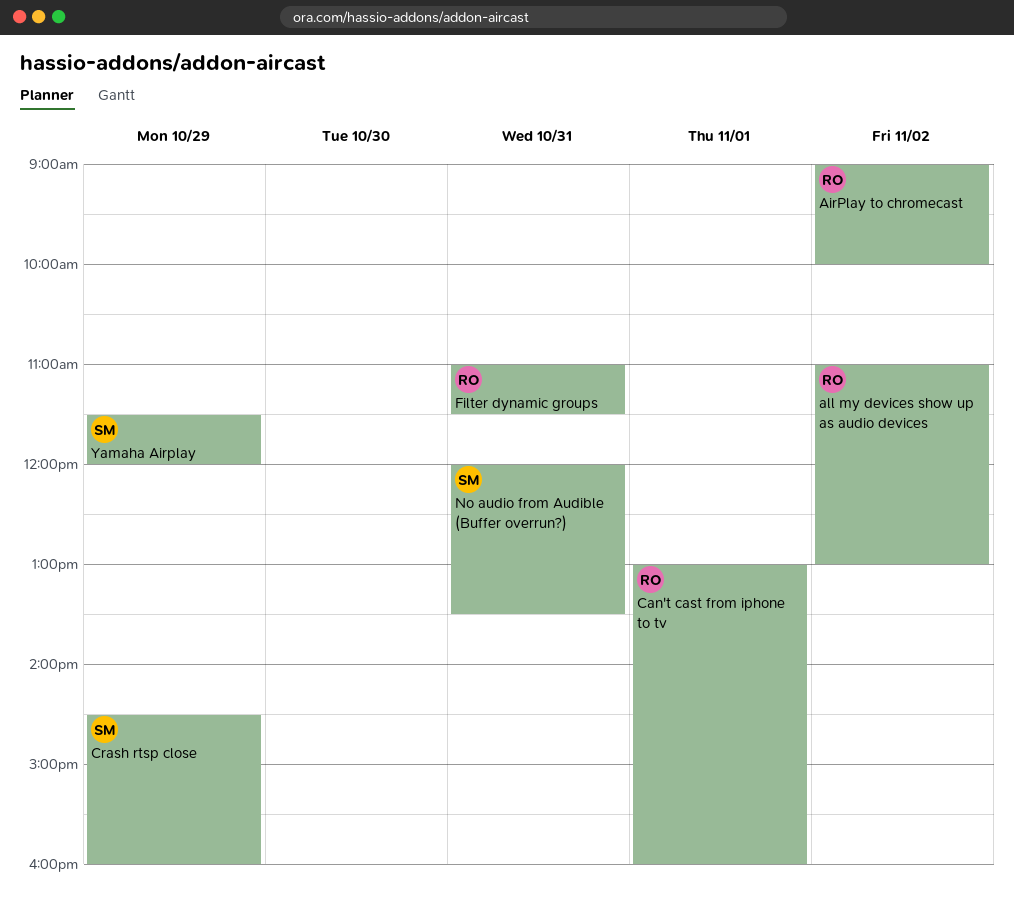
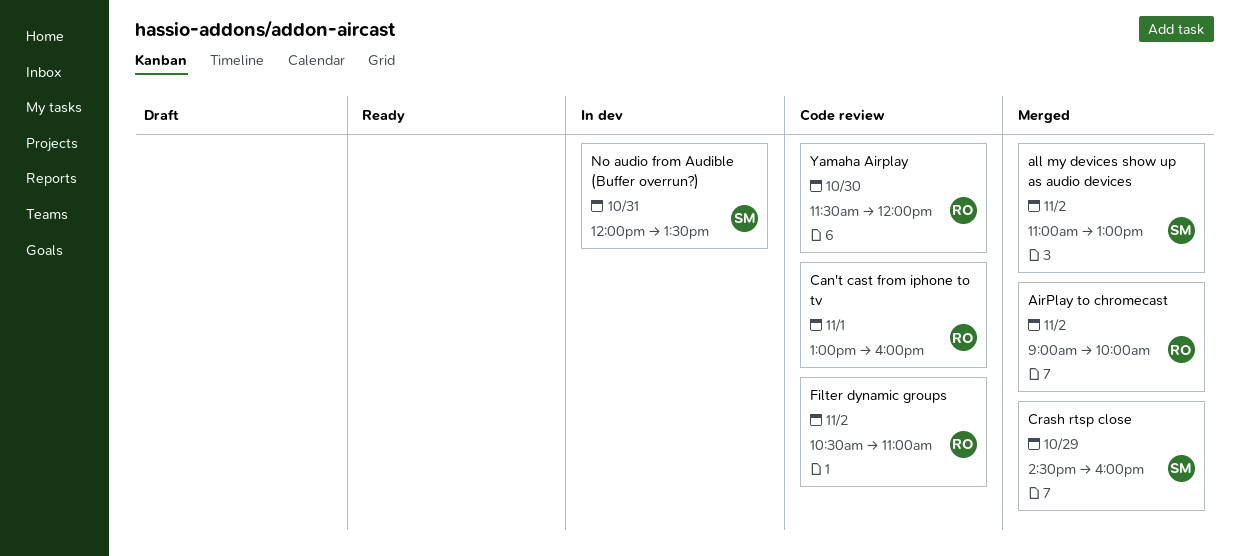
all my devices show up as audio devices, owner: RO -> SM
Filter dynamic groups, day: Oct 31 -> Nov 2
Filter dynamic groups, begins: 11:00 -> 10:30
Filter dynamic groups, ends: 11:30 -> 11:00
Yamaha Airplay, owner: SM -> RO
Yamaha Airplay, day: Oct 29 -> Oct 30

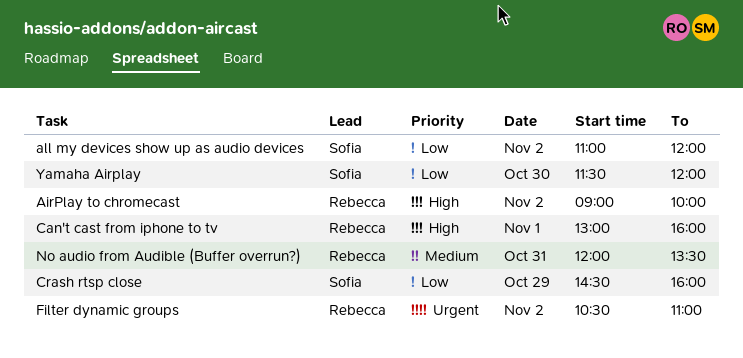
all my devices show up as audio devices, ends: 13:00 -> 12:00
No audio from Audible (Buffer overrun?), owner: Sofia -> Rebecca
Yamaha Airplay, owner: Rebecca -> Sofia

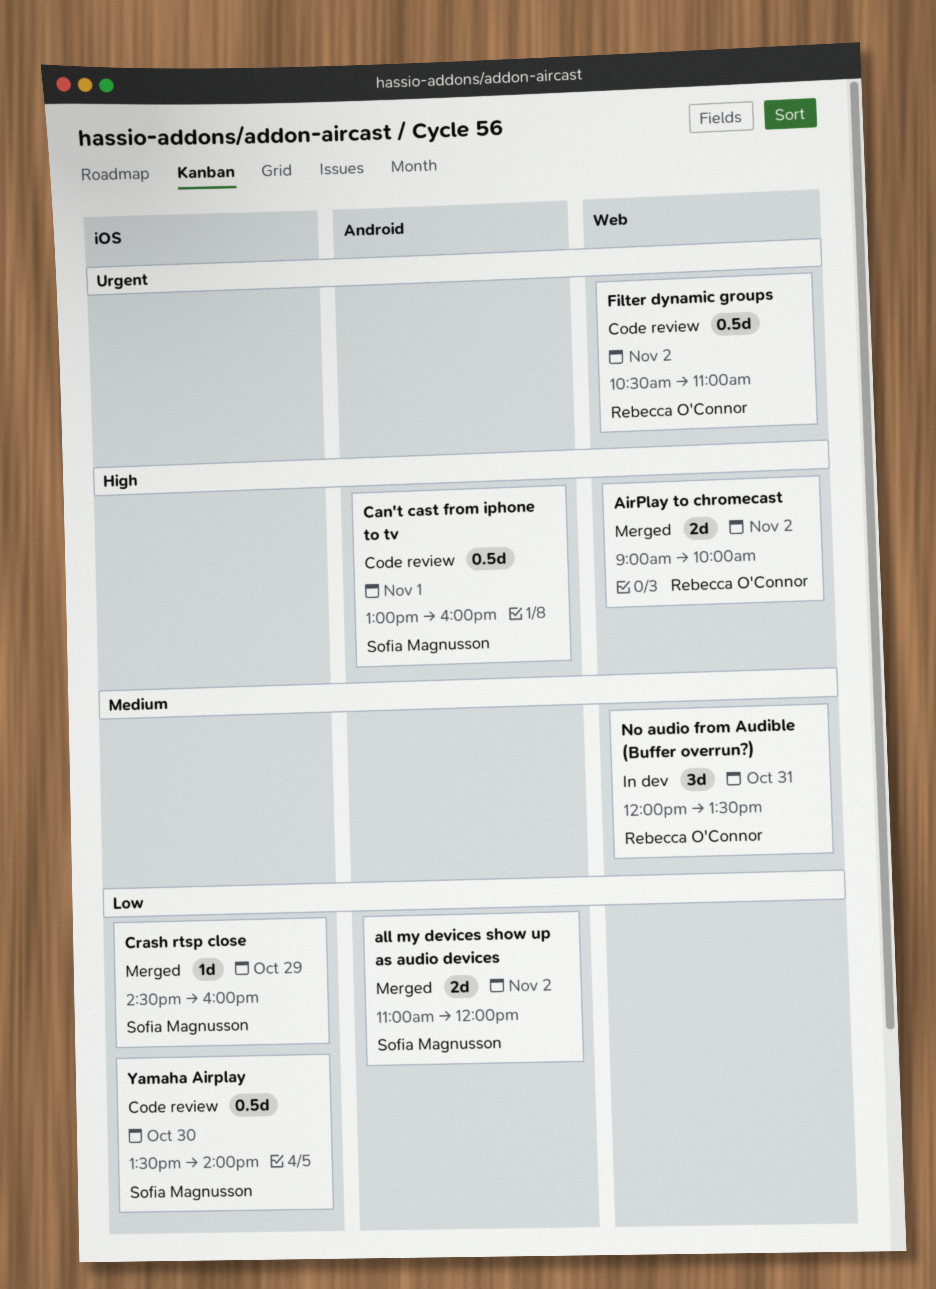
Can't cast from iphone to tv, owner: Rebecca O'Connor -> Sofia Magnusson
Yamaha Airplay, begins: 11:30 -> 13:30
Yamaha Airplay, ends: 12:00 -> 14:00

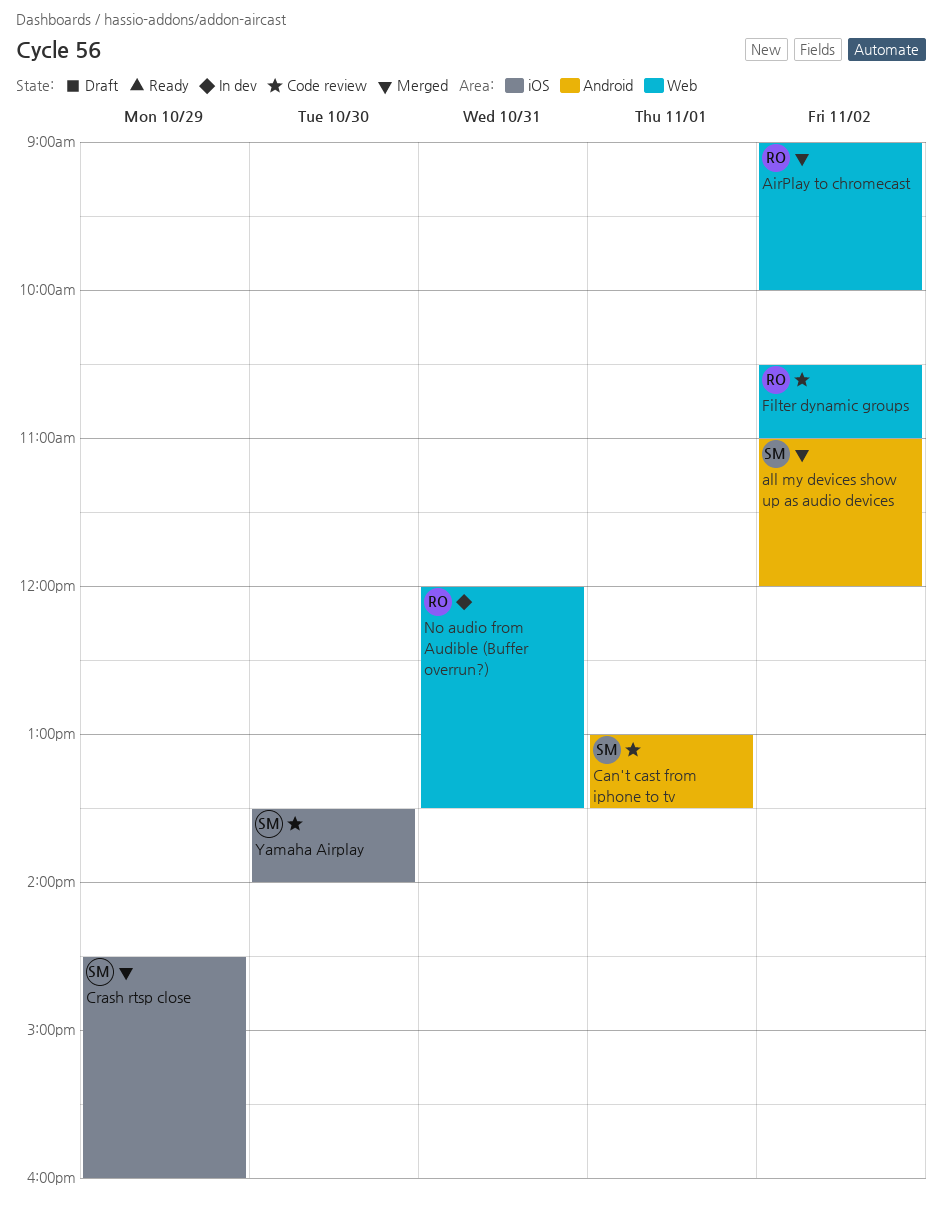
Can't cast from iphone to tv, ends: 16:00 -> 13:30

